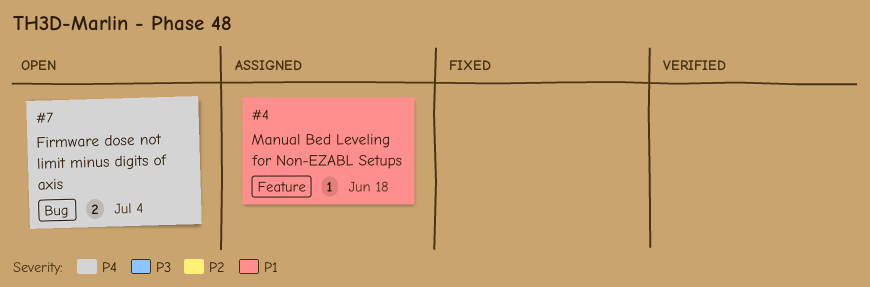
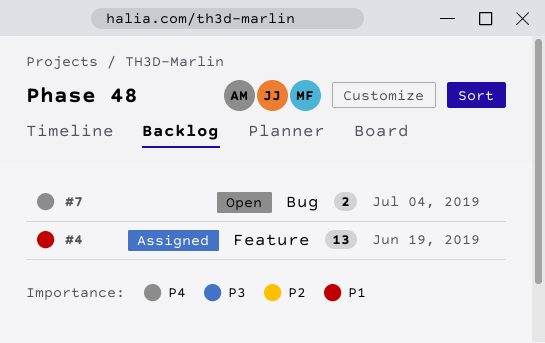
#4, estimate: 1 -> 13
#4, due: Jun 18 -> Jun 19

